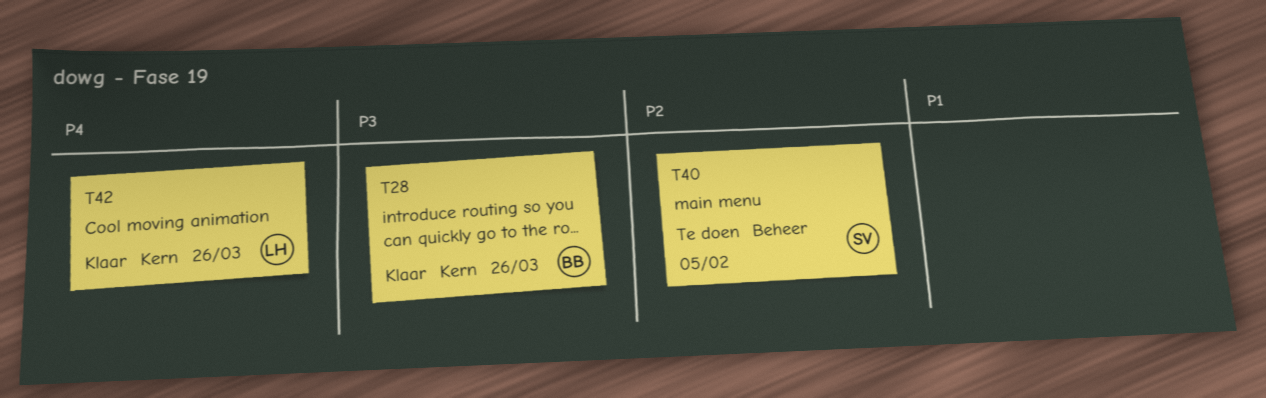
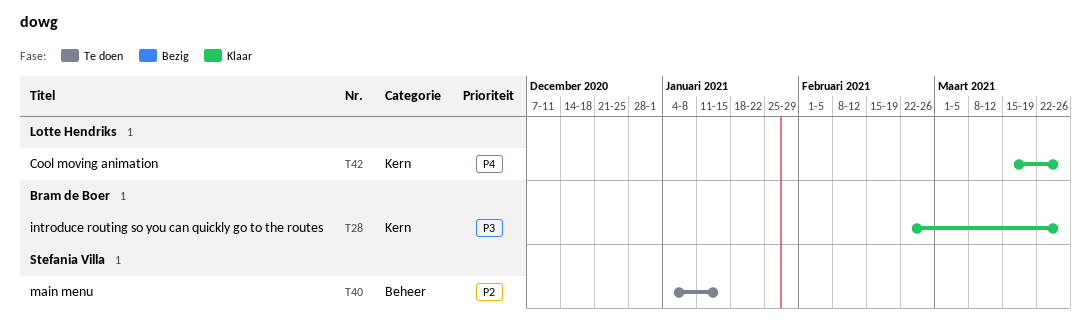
T40, due: Feb 5 -> Jan 15

